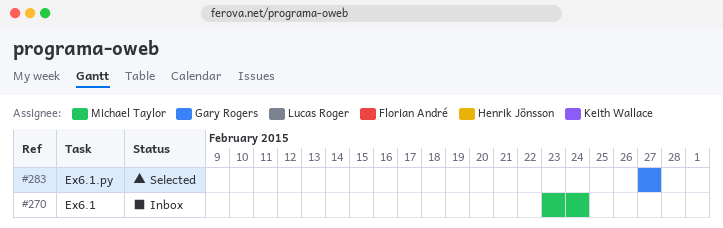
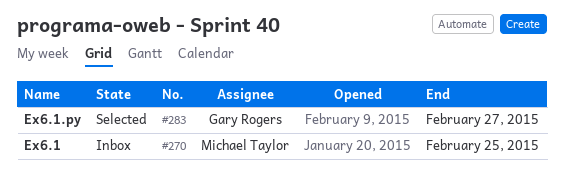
#270, due: Feb 24 -> Feb 25

